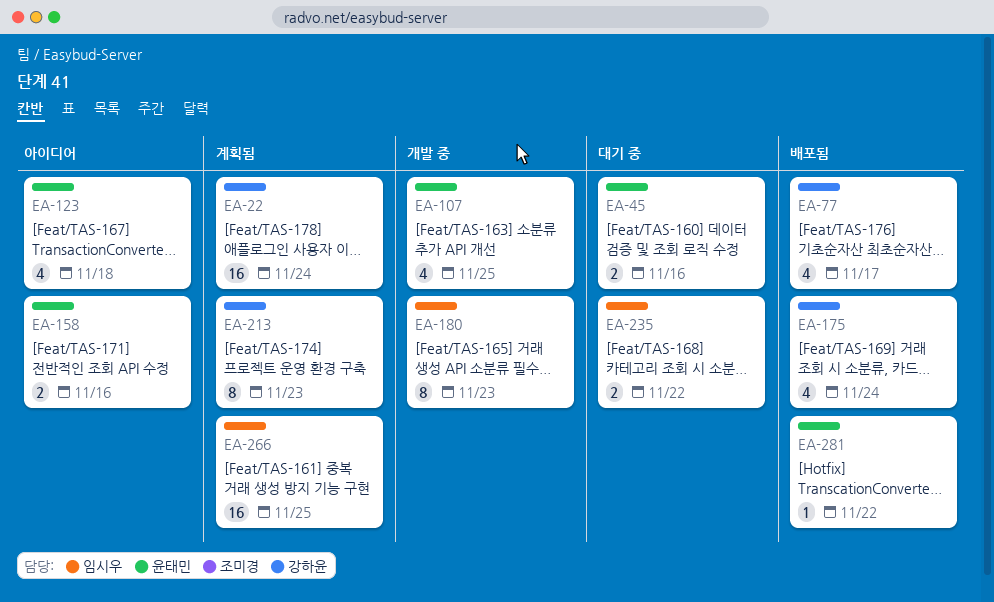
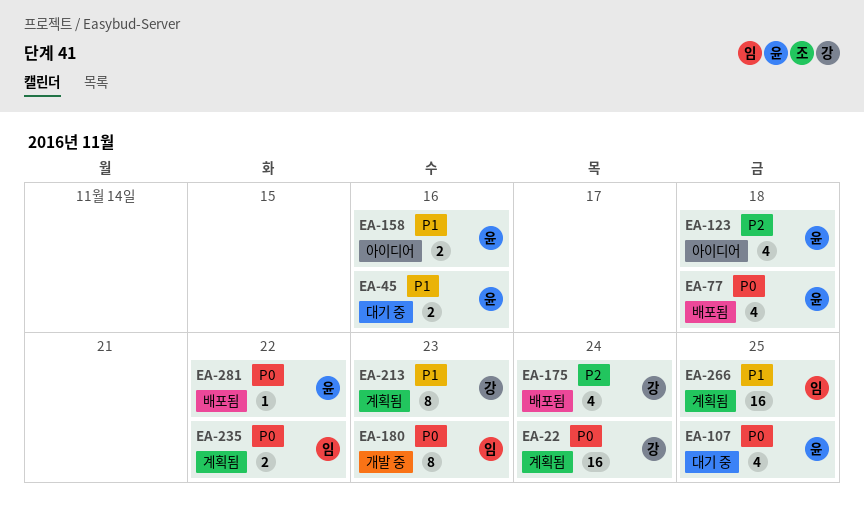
EA-77, owner: 강하윤 -> 윤태민
EA-77, due: Nov 17 -> Nov 18
EA-107, status: 개발 중 -> 대기 중
EA-235, status: 대기 중 -> 계획됨

